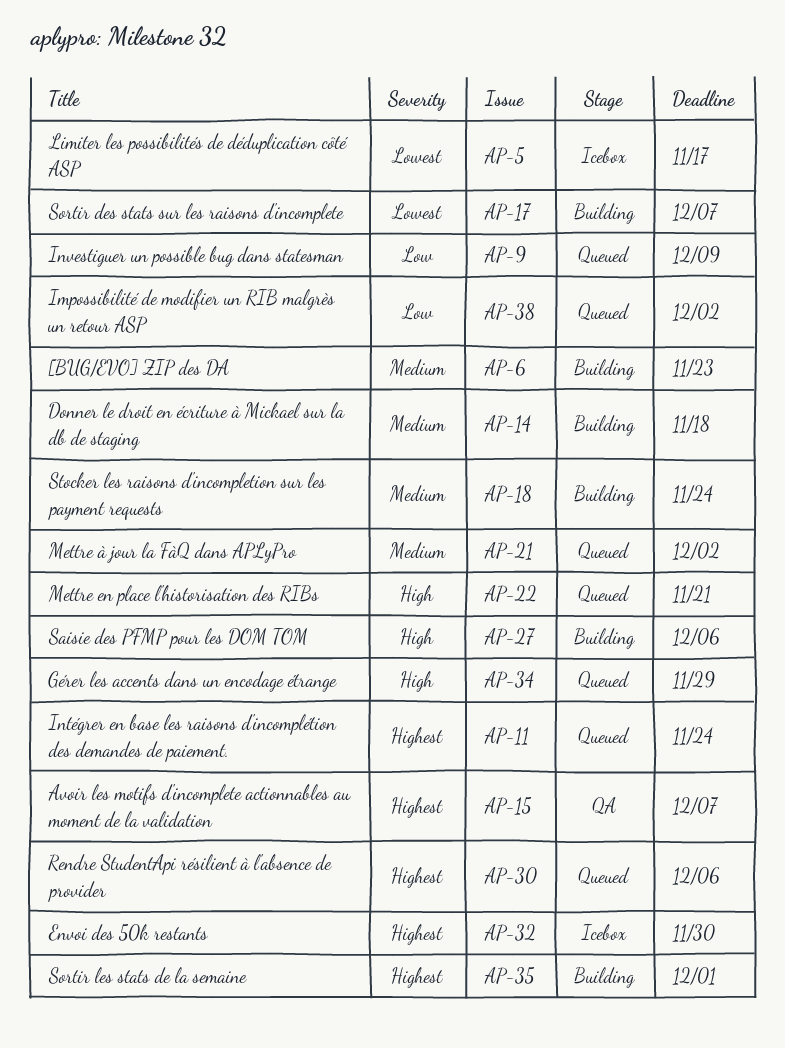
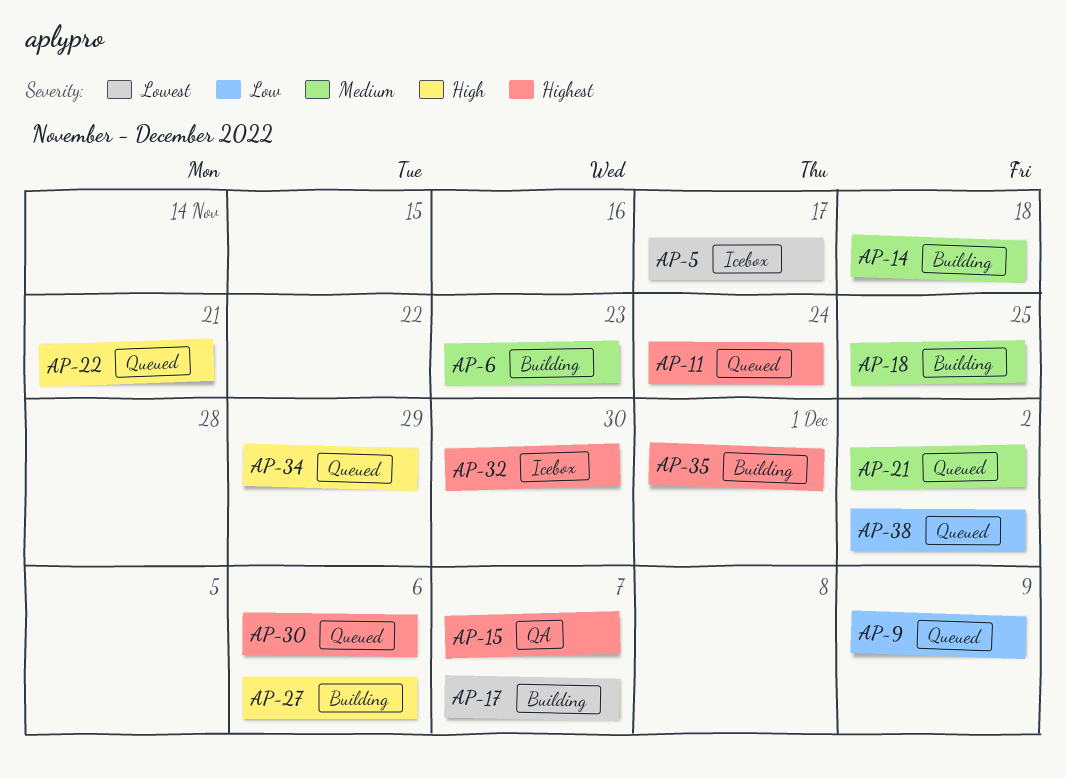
AP-18, due: Nov 24 -> Nov 25

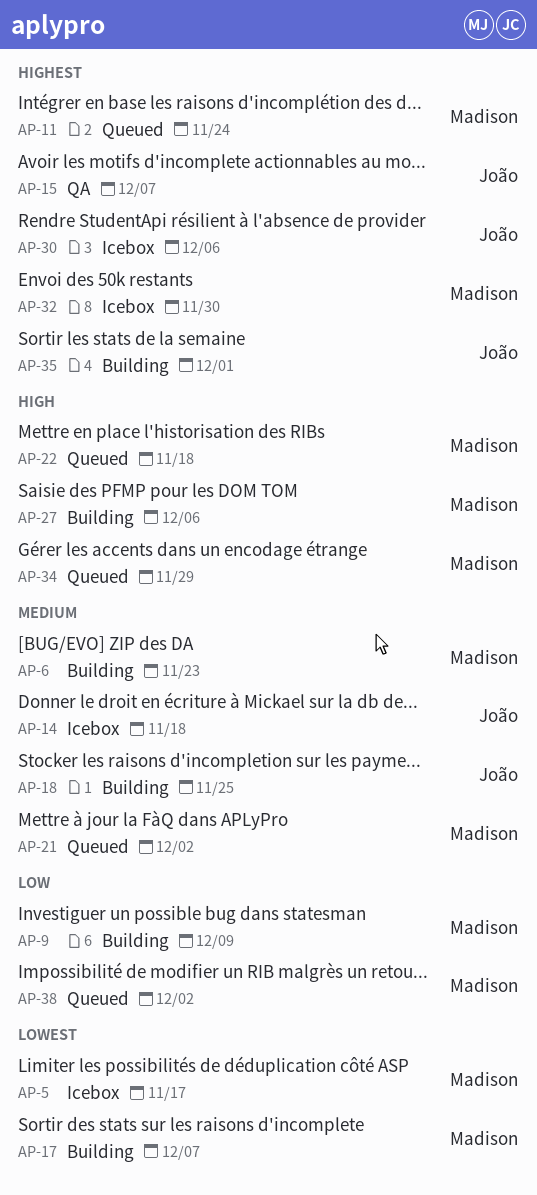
AP-9, status: Queued -> Building
AP-14, status: Building -> Icebox
AP-22, due: Nov 21 -> Nov 18
AP-30, status: Queued -> Icebox

